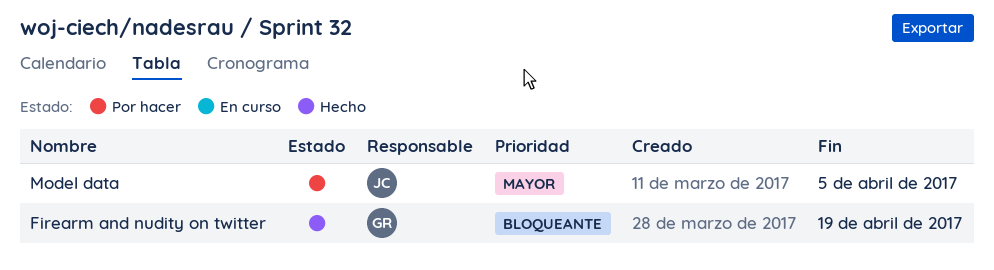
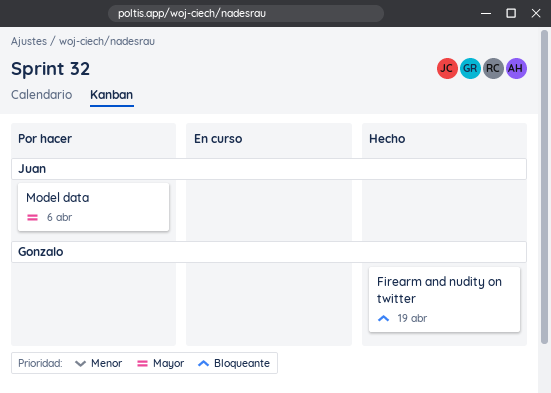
Model data, due: Apr 5 -> Apr 6

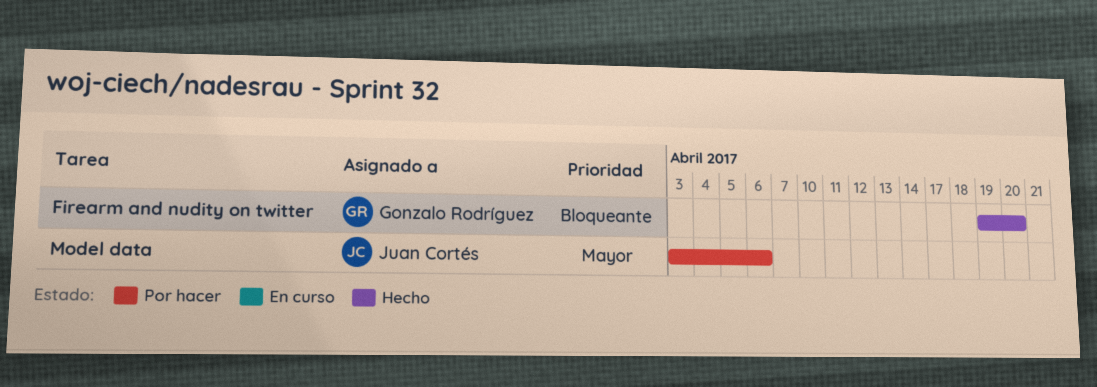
Firearm and nudity on twitter, due: Apr 19 -> Apr 20

